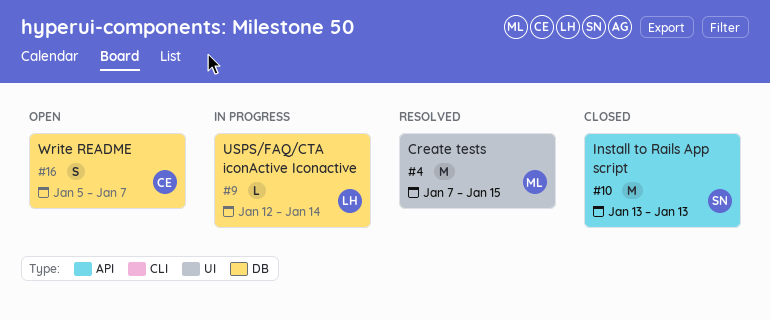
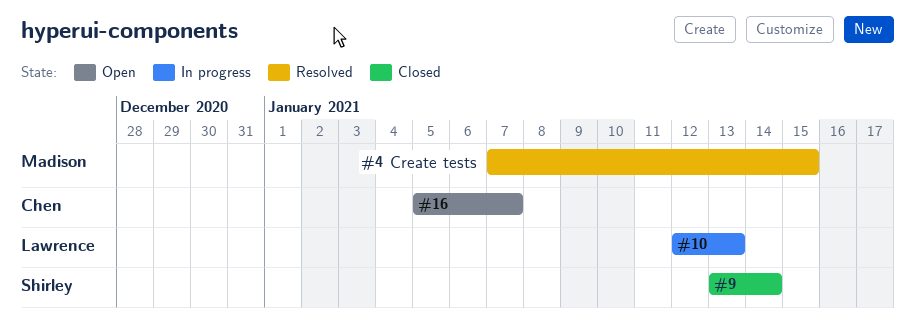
#9, status: In progress -> Closed
#9, owner: Lawrence -> Shirley
#9, start: Jan 12 -> Jan 13
#10, status: Closed -> In progress
#10, owner: Shirley -> Lawrence
#10, start: Jan 13 -> Jan 12

